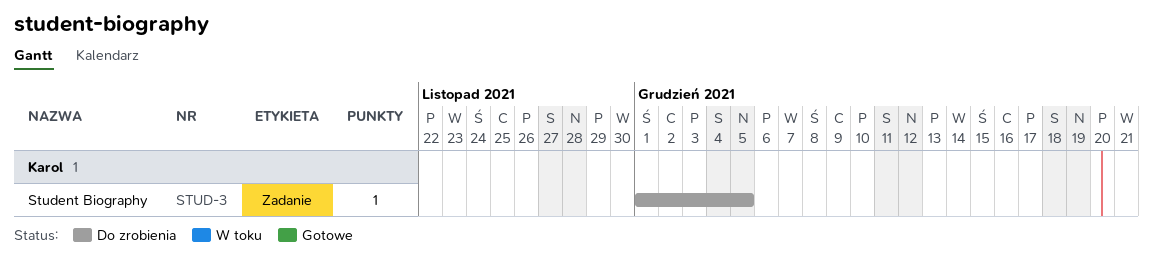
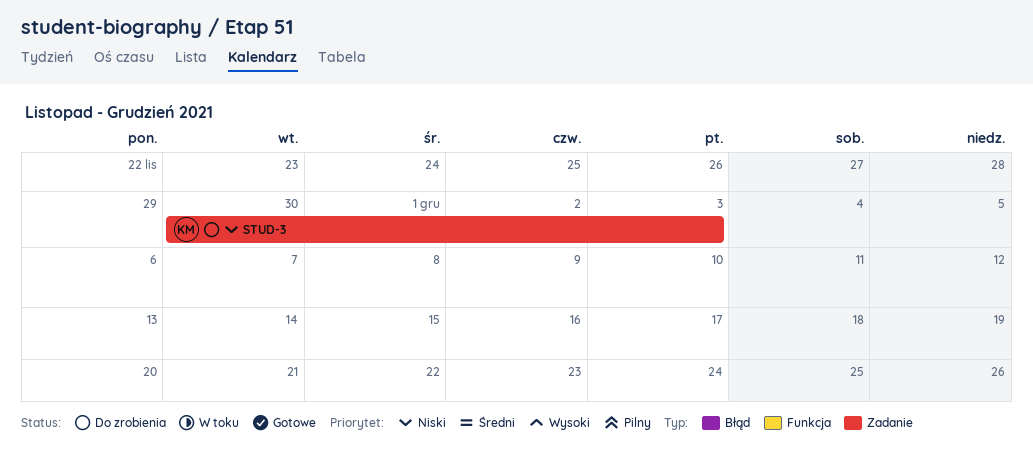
STUD-3, start: Dec 1 -> Nov 30
STUD-3, due: Dec 5 -> Dec 3

